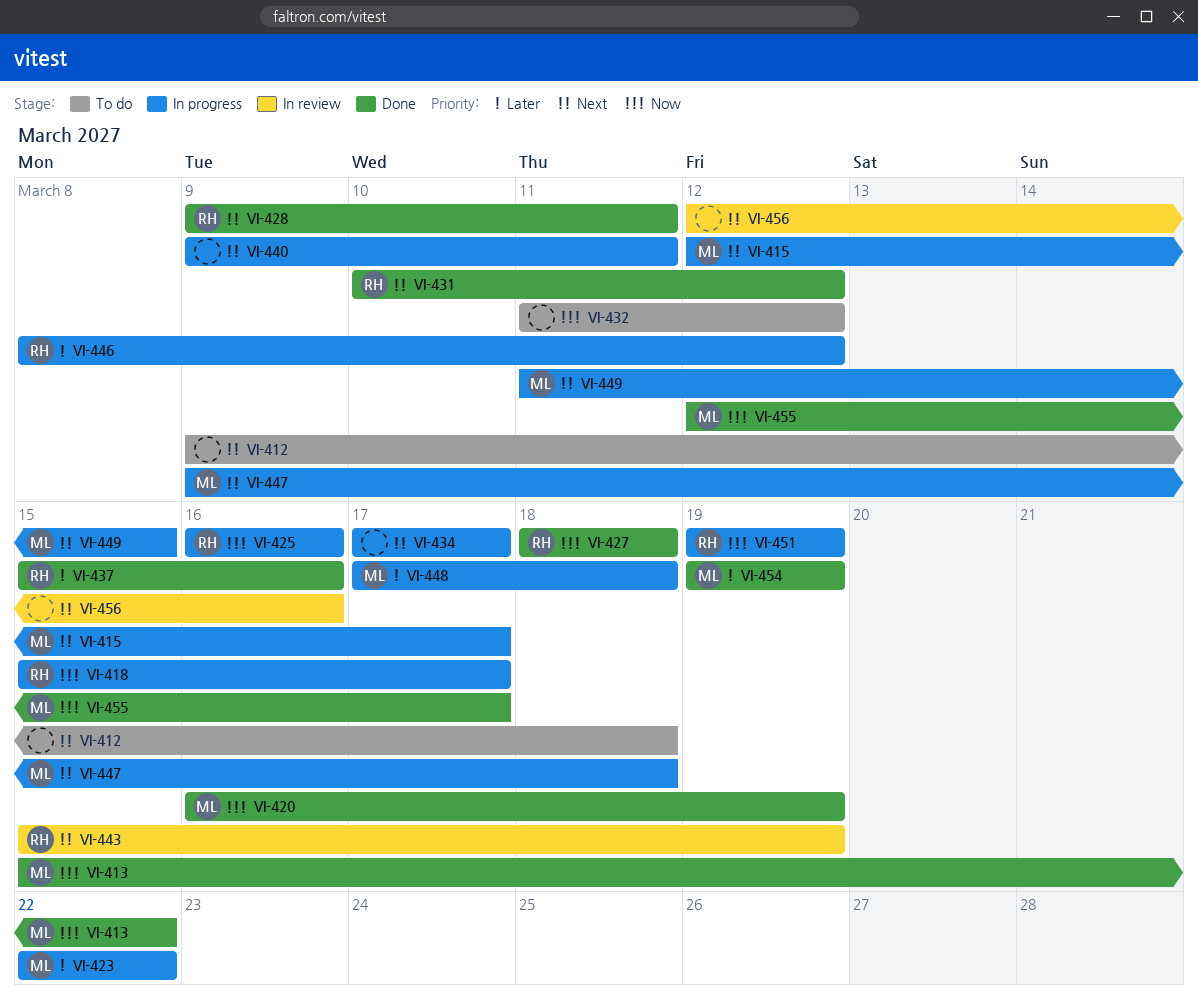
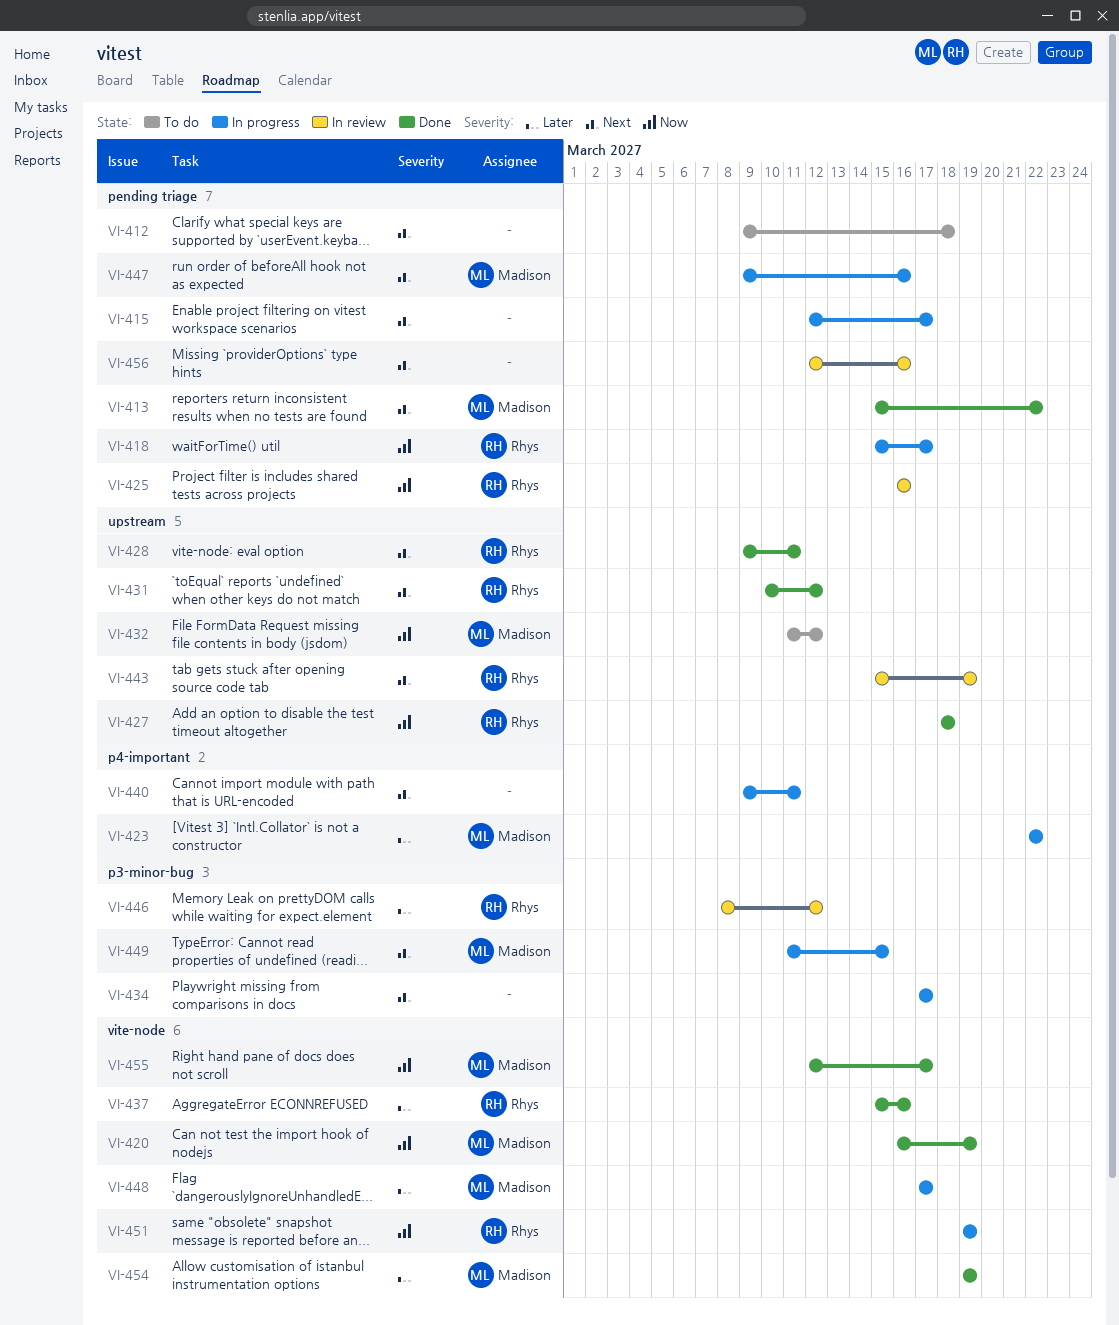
VI-413, priority: Now -> Next
VI-415, owner: Madison -> none
VI-425, status: In progress -> In review
VI-432, owner: none -> Madison
VI-446, status: In progress -> In review
VI-447, due: Mar 18 -> Mar 16
VI-448, due: Mar 18 -> Mar 17

